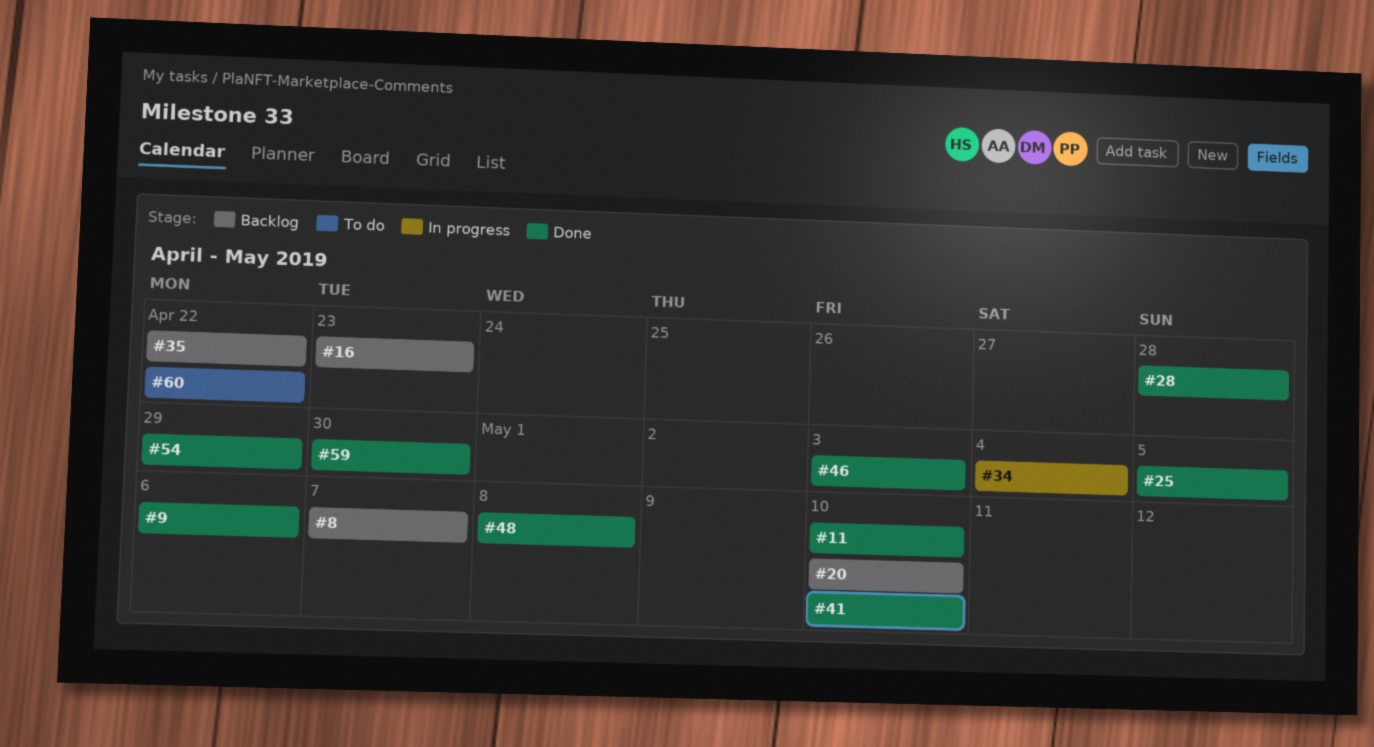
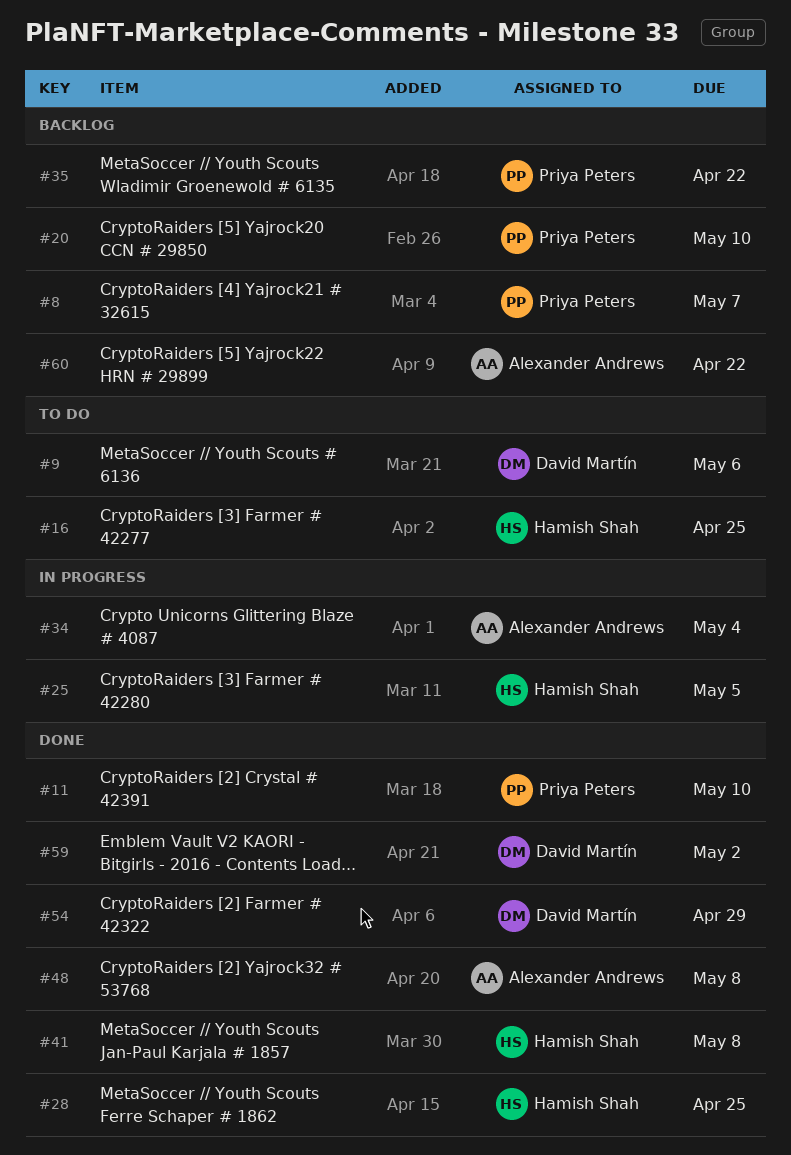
#9, status: Done -> To do
#16, status: Backlog -> To do
#16, due: Apr 23 -> Apr 25
#25, status: Done -> In progress
#28, due: Apr 28 -> Apr 25
#41, due: May 10 -> May 8
#46: present -> none
#59, due: Apr 30 -> May 2
#60, status: To do -> Backlog

